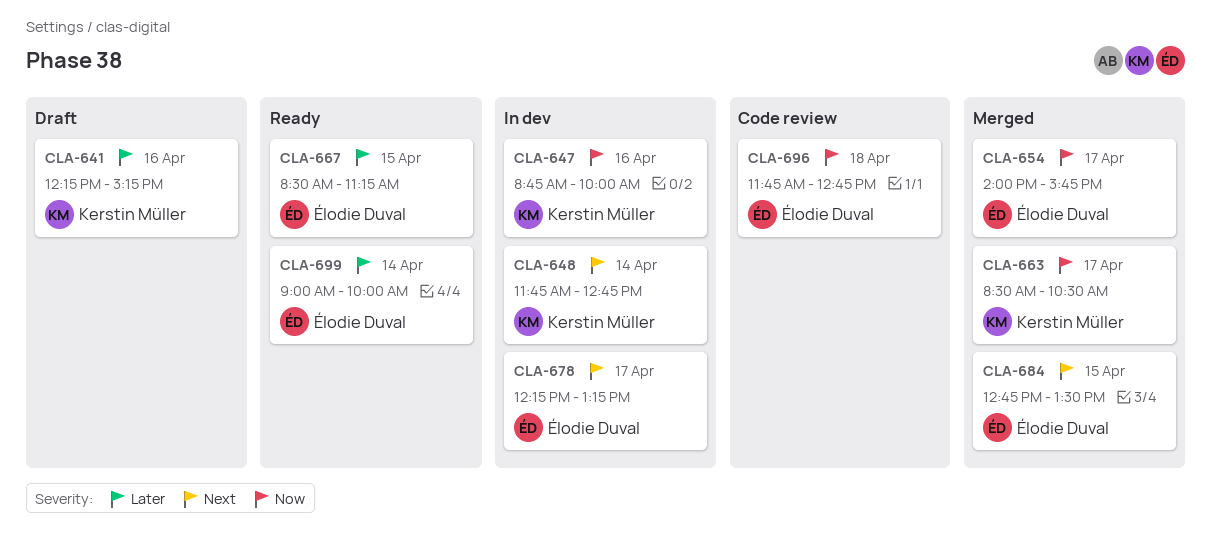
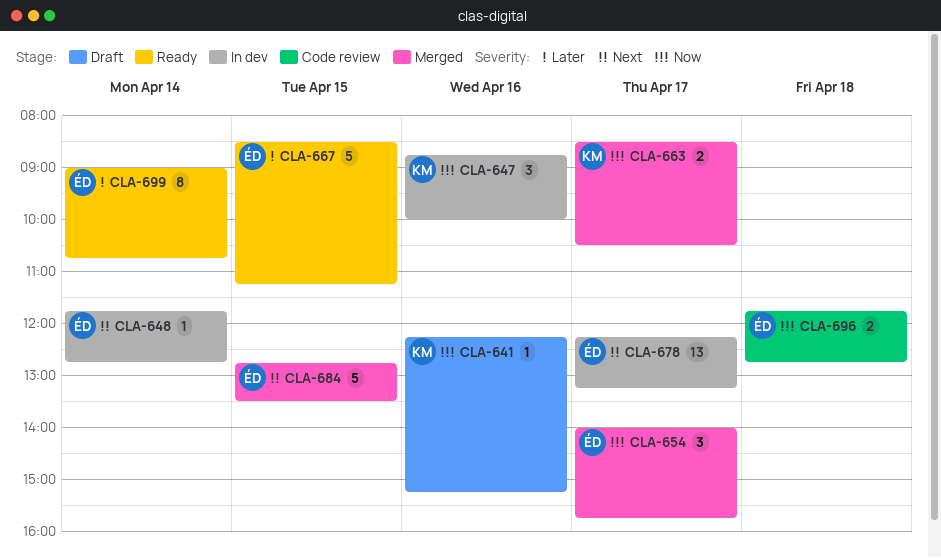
CLA-641, priority: Later -> Now
CLA-648, owner: Kerstin Müller -> Élodie Duval
CLA-699, ends: 10:00 -> 10:45

